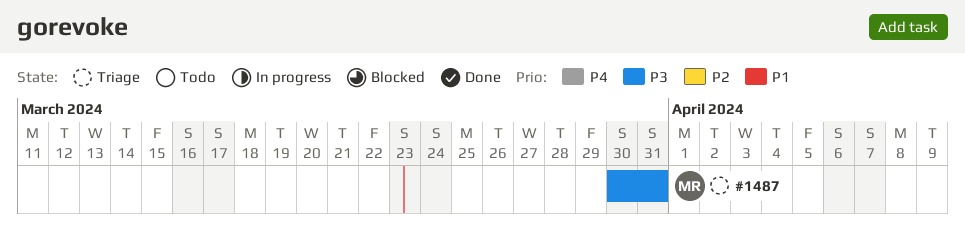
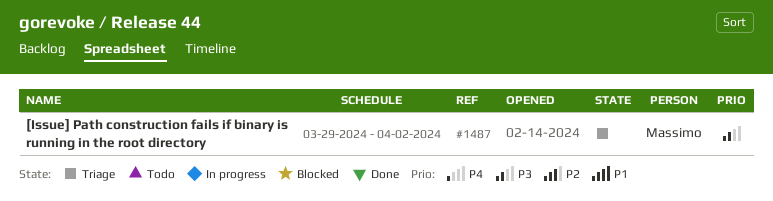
#1487, start: Mar 30 -> Mar 29
#1487, due: Mar 31 -> Apr 2

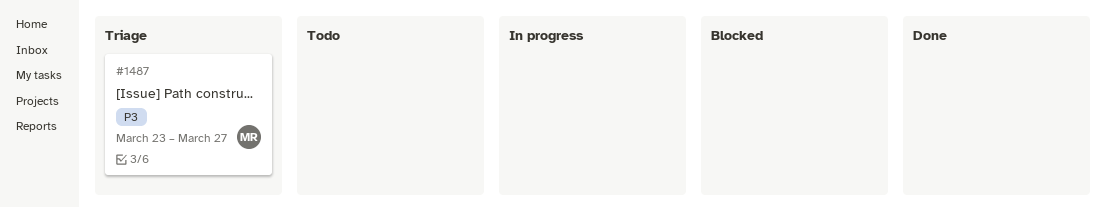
#1487, start: Mar 29 -> Mar 23
#1487, due: Apr 2 -> Mar 27

